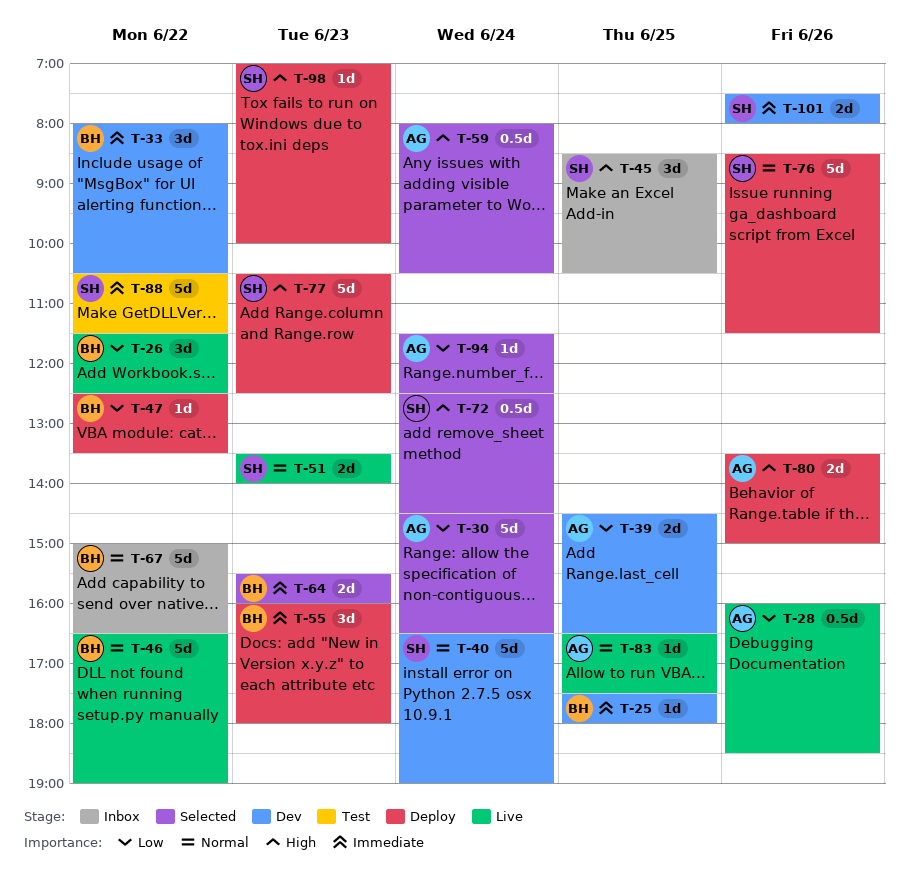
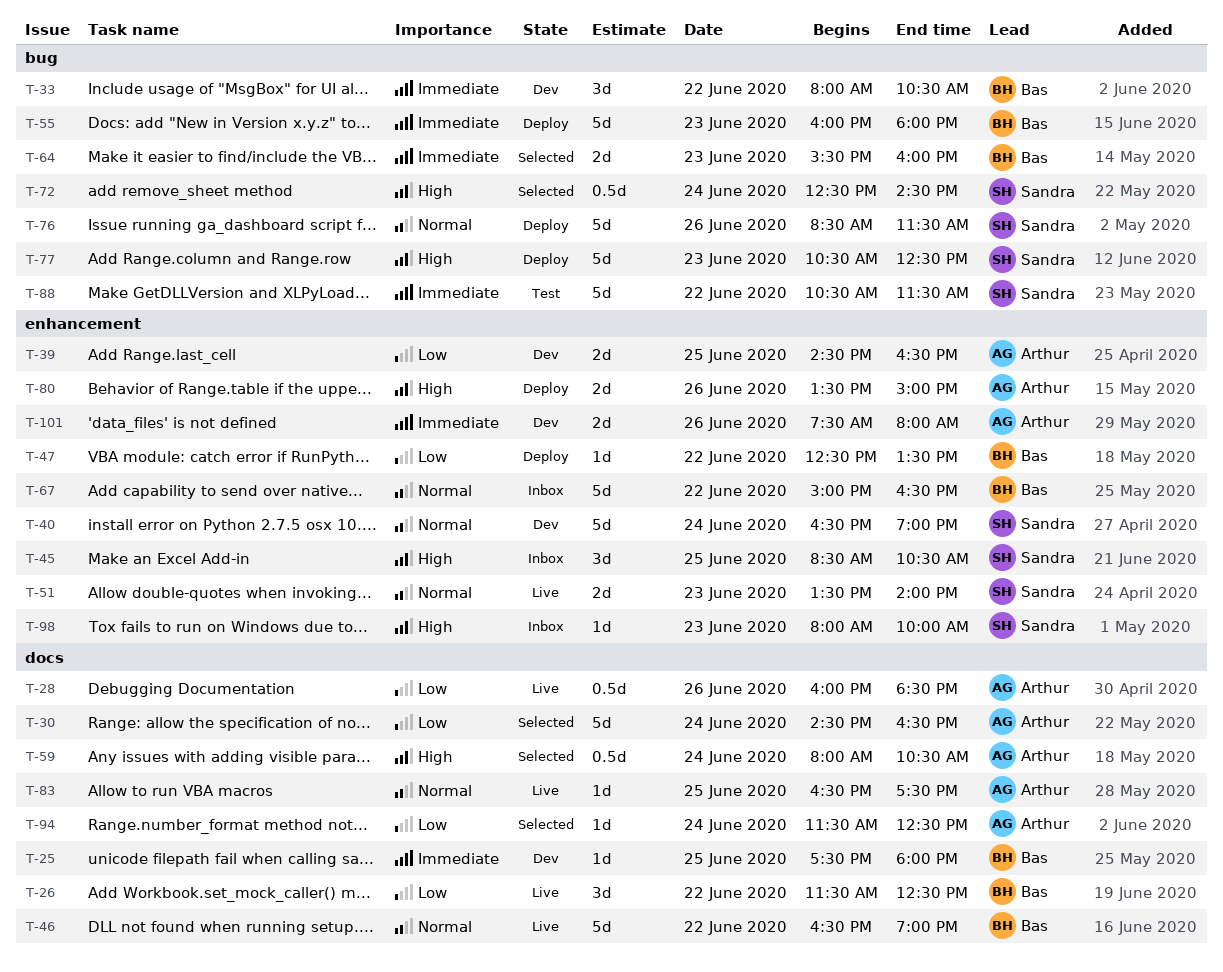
T-55, estimate: 3d -> 5d
T-98, status: Deploy -> Inbox
T-98, begins: 07:00 -> 08:00
T-101, owner: Sandra -> Arthur

